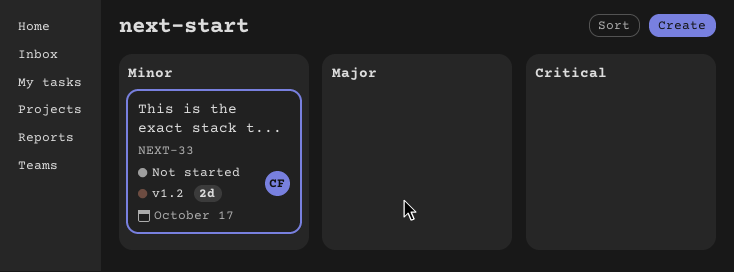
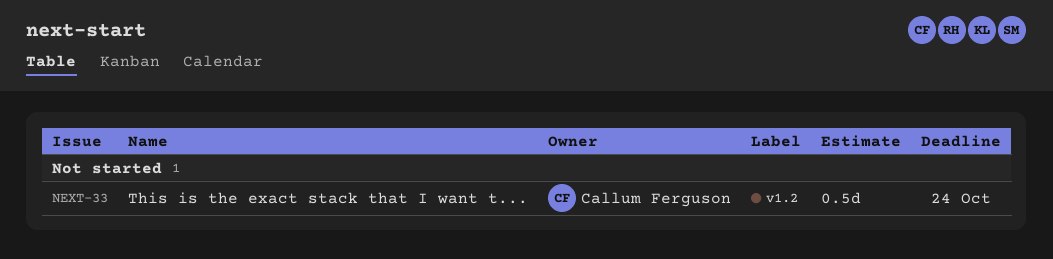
NEXT-33, estimate: 2d -> 0.5d
NEXT-33, due: Oct 17 -> Oct 24

